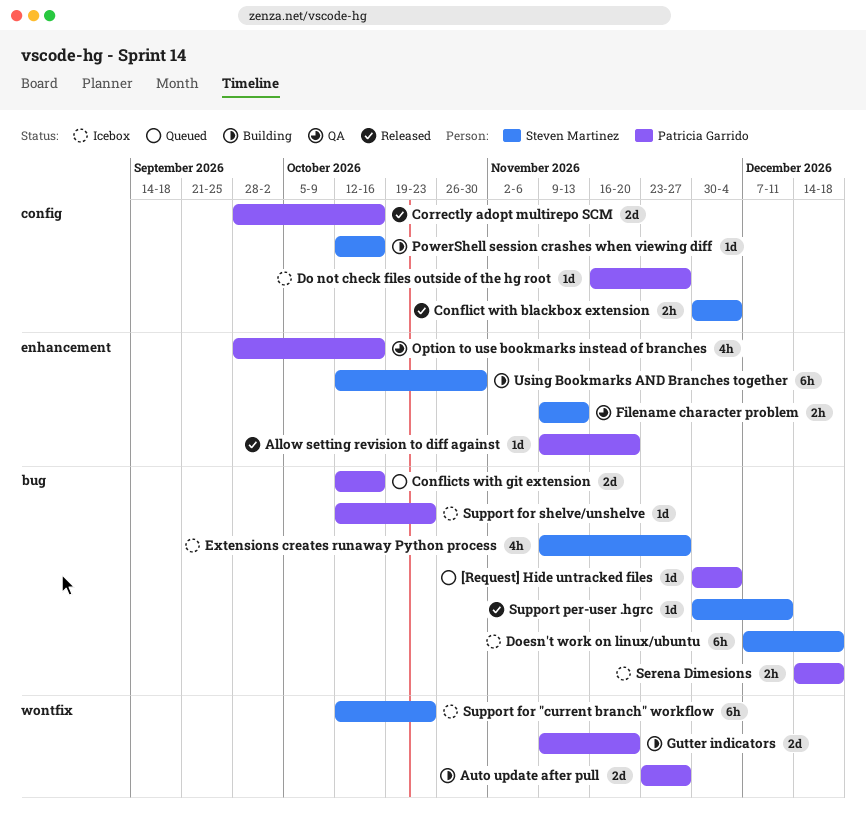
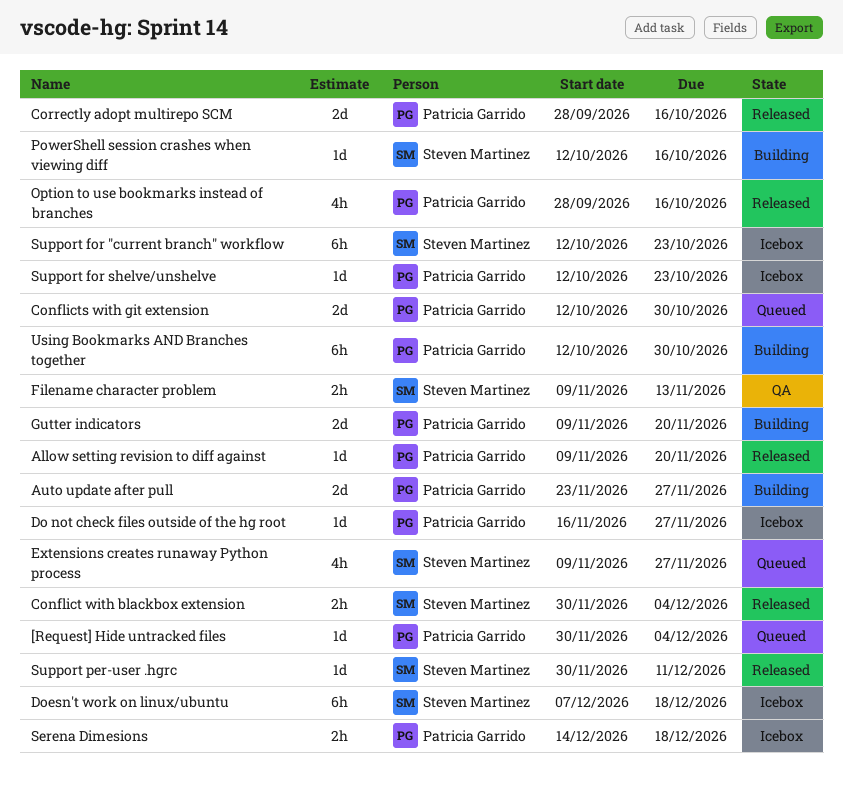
Conflicts with git extension, due: Oct 16 -> Oct 30
Extensions creates runaway Python process, status: Icebox -> Queued
Option to use bookmarks instead of branches, status: QA -> Released
Using Bookmarks AND Branches together, owner: Steven Martinez -> Patricia Garrido

